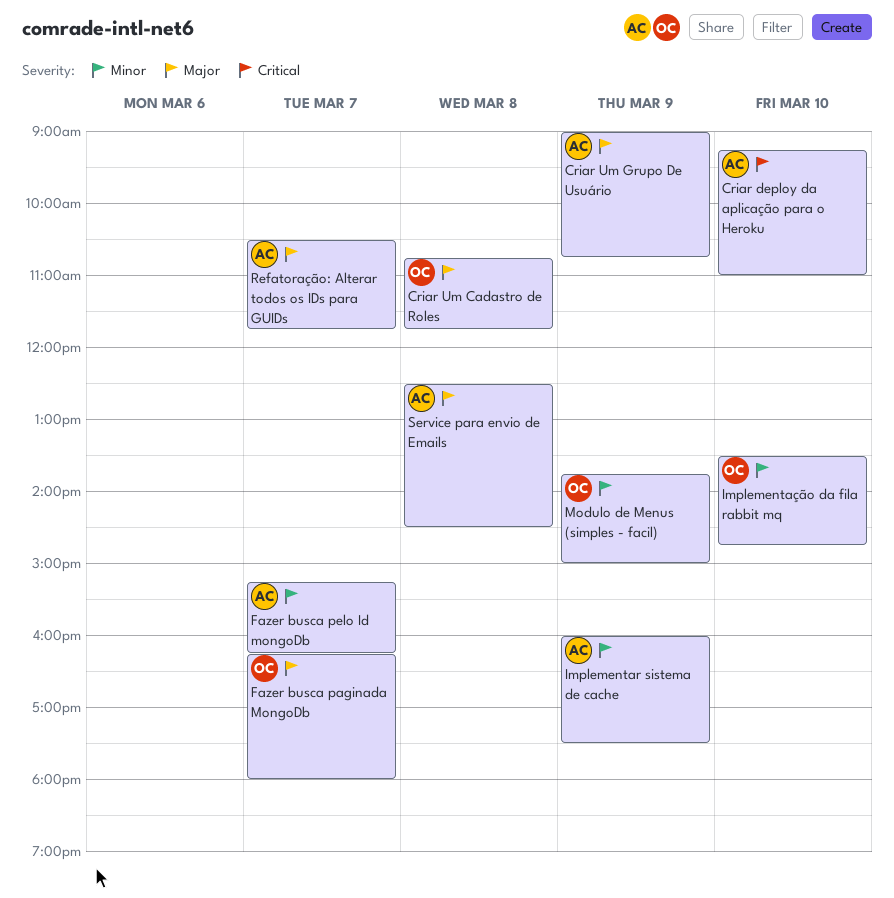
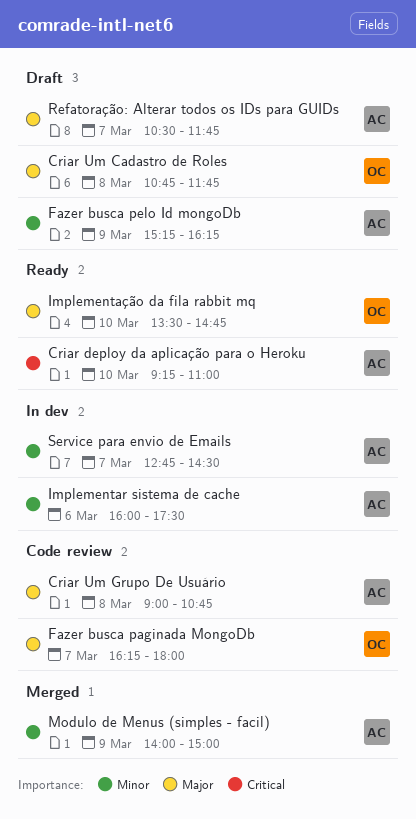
Criar Um Grupo De Usuário, day: Mar 9 -> Mar 8
Fazer busca pelo Id mongoDb, day: Mar 7 -> Mar 9
Implementar sistema de cache, day: Mar 9 -> Mar 6
Implementação da fila rabbit mq, priority: Minor -> Major
Modulo de Menus (simples - facil), owner: OC -> AC
Modulo de Menus (simples - facil), begins: 13:45 -> 14:00
Service para envio de Emails, priority: Major -> Minor
Service para envio de Emails, day: Mar 8 -> Mar 7
Service para envio de Emails, begins: 12:30 -> 12:45

